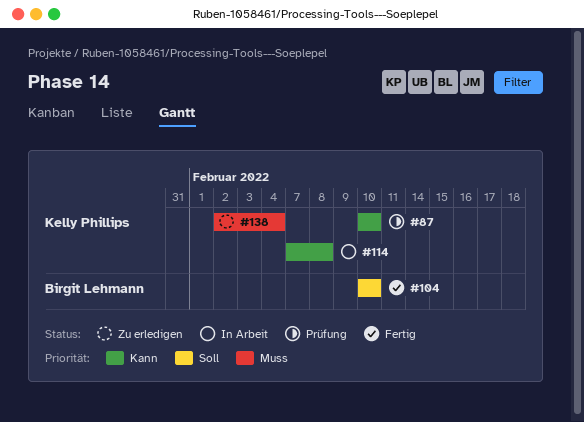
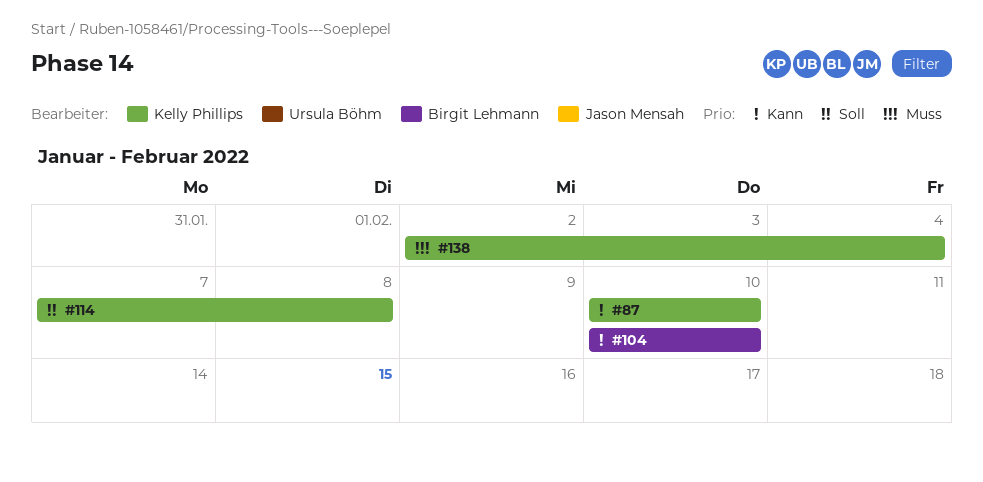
#104, priority: Soll -> Kann
#114, priority: Kann -> Soll

